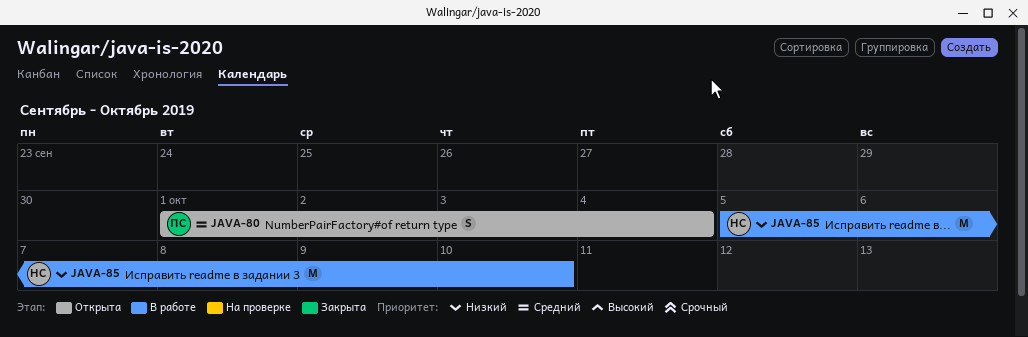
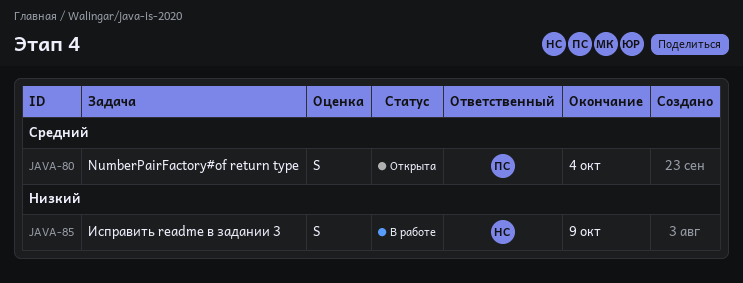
JAVA-85, estimate: M -> S
JAVA-85, due: Oct 10 -> Oct 9

